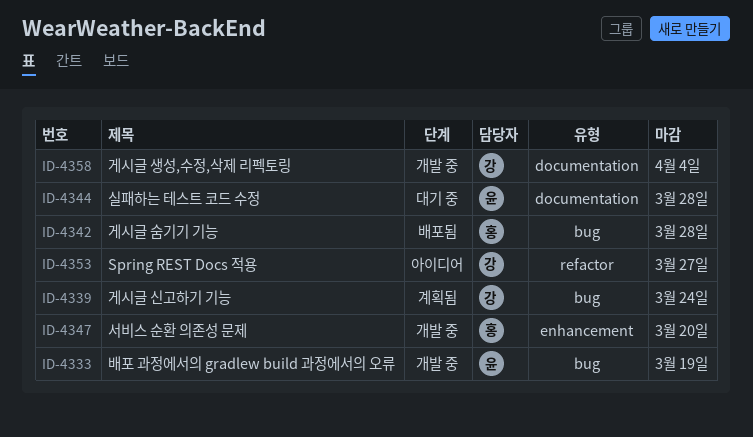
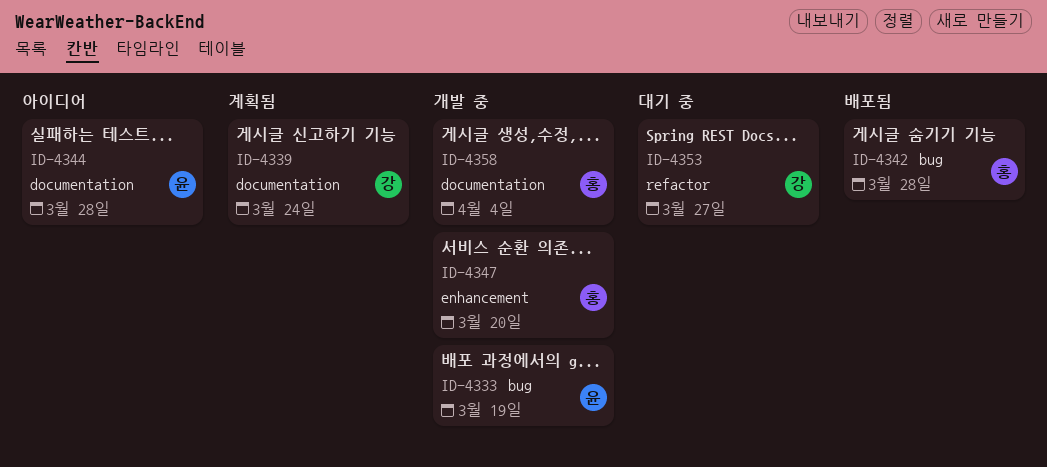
ID-4339, label: bug -> documentation
ID-4344, status: 대기 중 -> 아이디어
ID-4353, status: 아이디어 -> 대기 중
ID-4358, owner: 강 -> 홍

